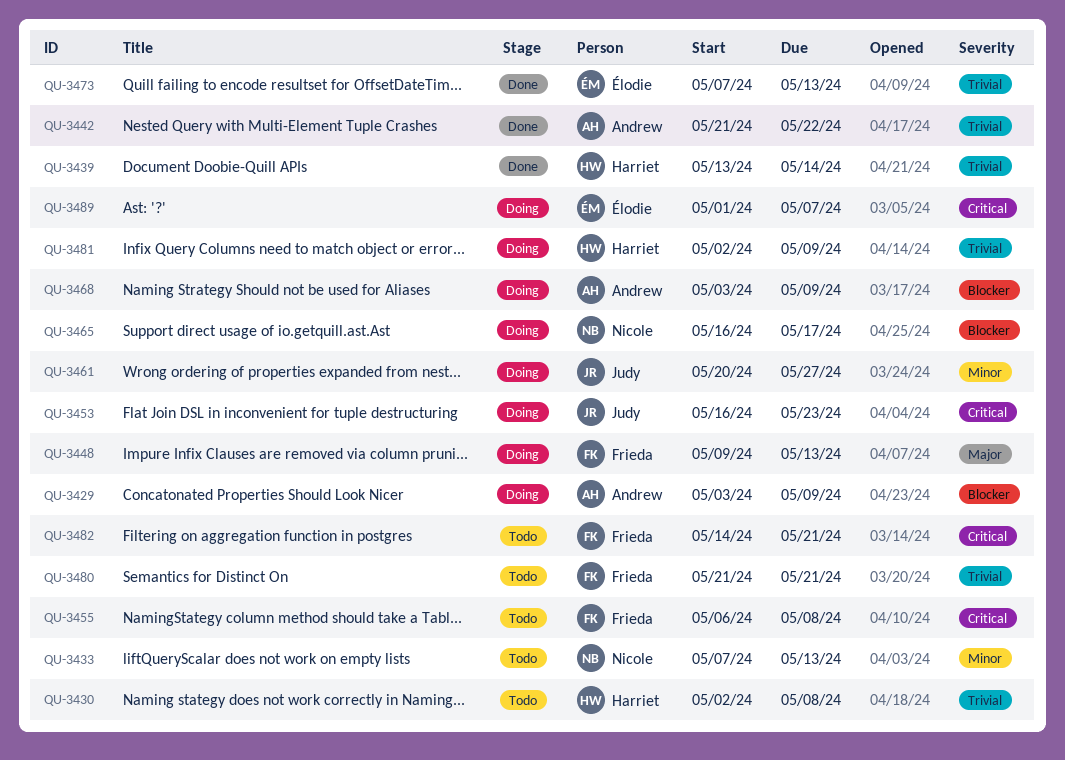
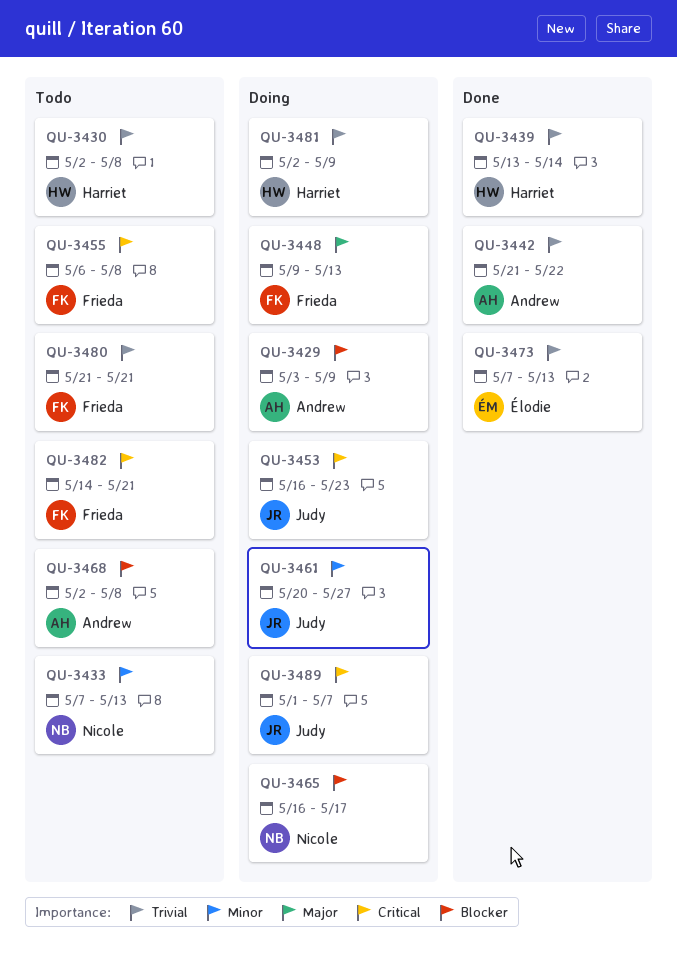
QU-3468, status: Doing -> Todo
QU-3468, start: May 3 -> May 2
QU-3468, due: May 9 -> May 8
QU-3489, owner: Élodie -> Judy

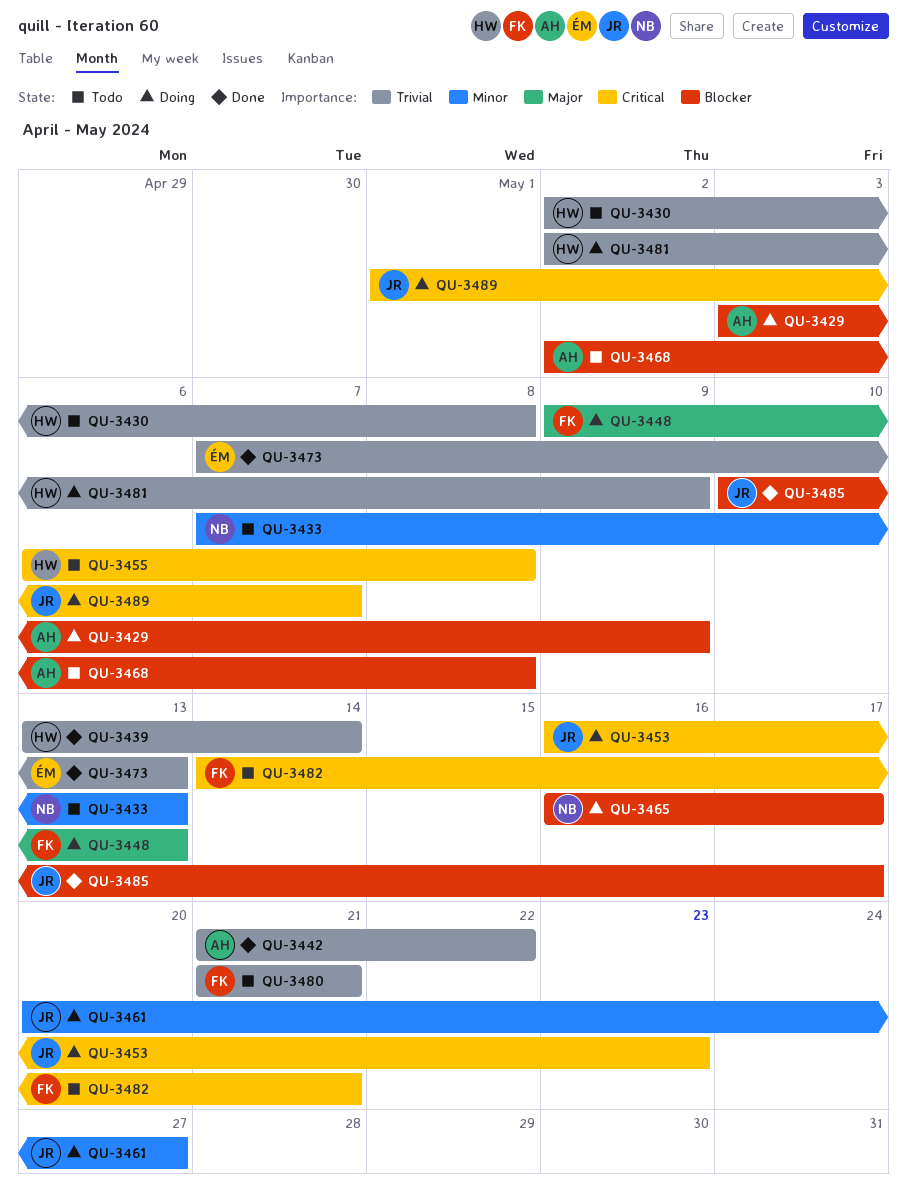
QU-3455, owner: Frieda -> Harriet
QU-3485: none -> present

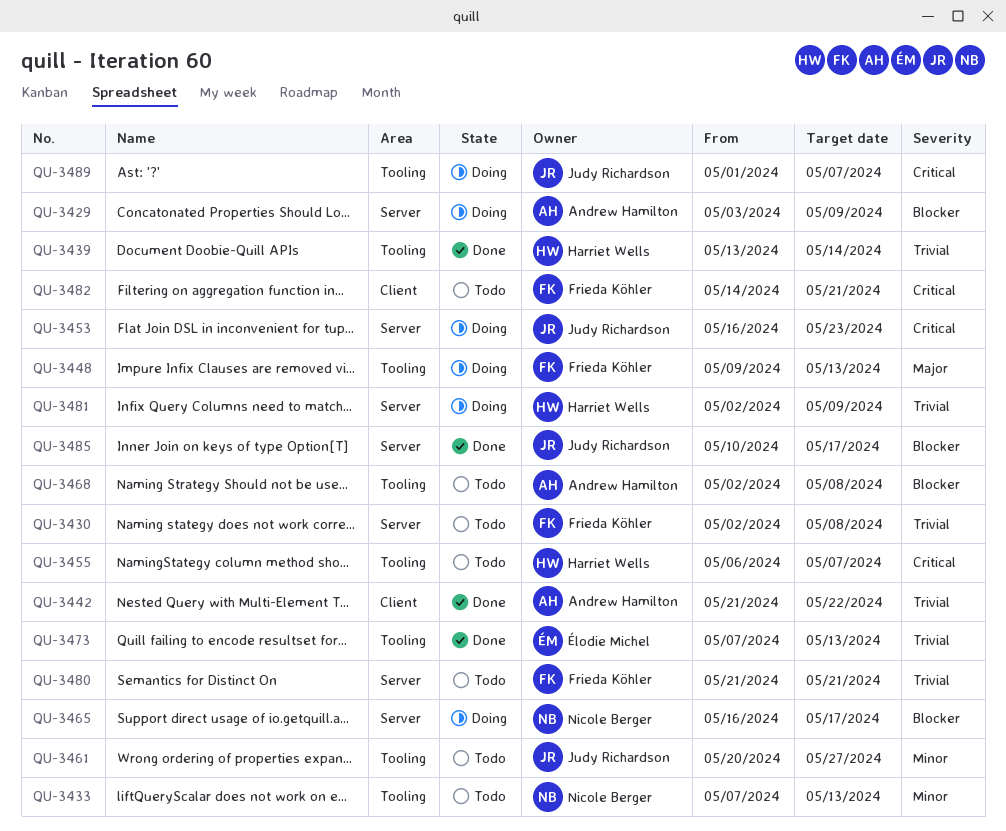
QU-3430, owner: Harriet Wells -> Frieda Köhler
QU-3455, due: May 8 -> May 7
QU-3461, status: Doing -> Todo

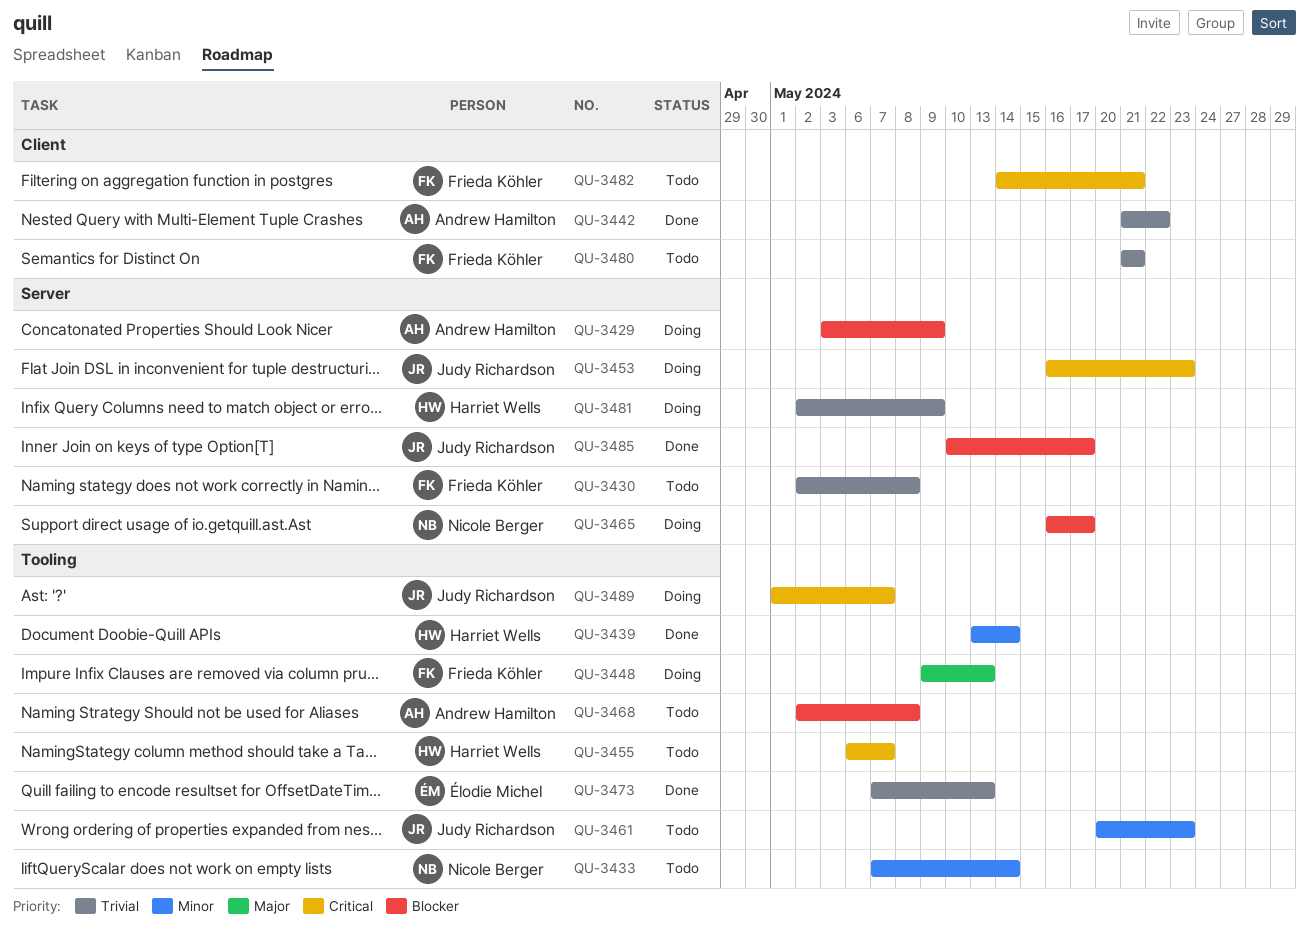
QU-3433, due: May 13 -> May 14
QU-3439, priority: Trivial -> Minor
QU-3461, due: May 27 -> May 23
QU-3480, label: Server -> Client

